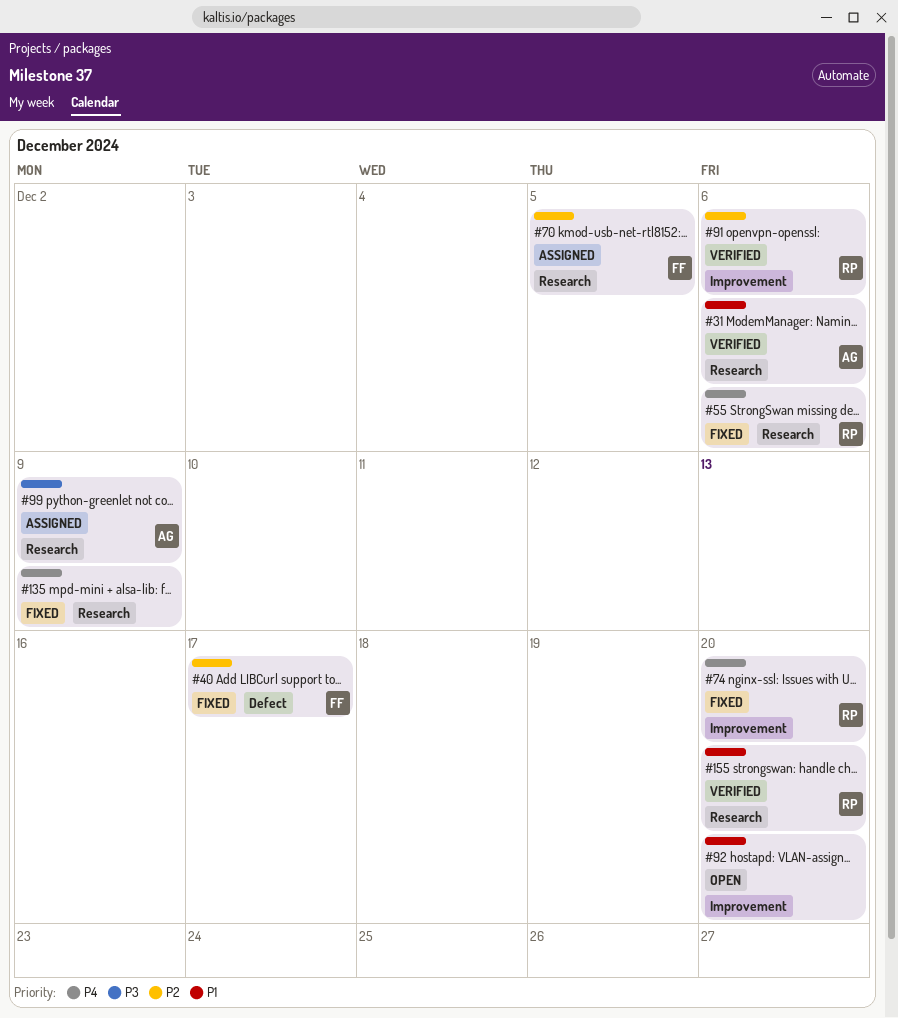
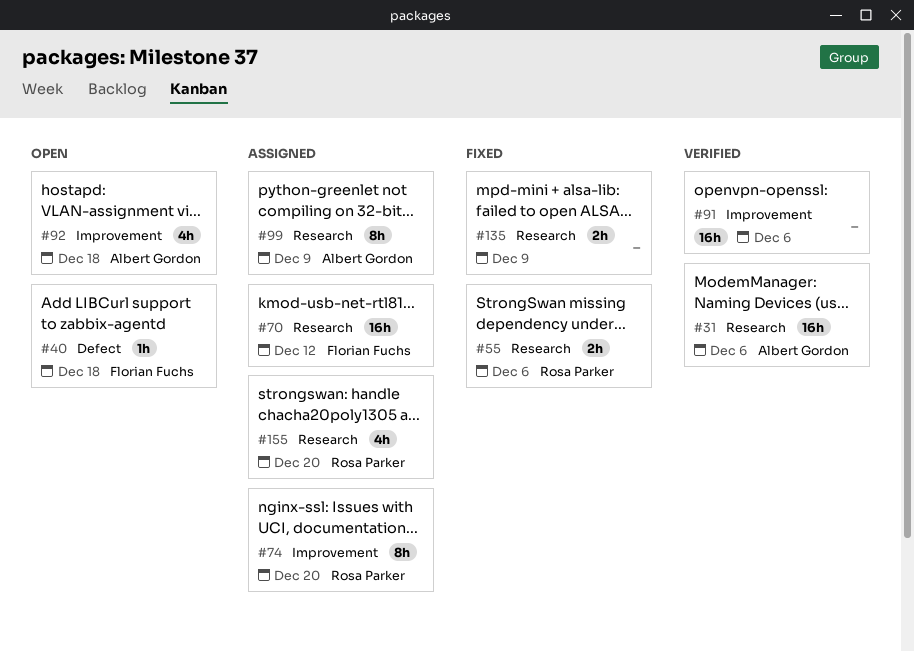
#40, status: Fixed -> Open
#40, due: Dec 17 -> Dec 18
#70, due: Dec 5 -> Dec 12
#74, status: Fixed -> Assigned
#91, owner: Rosa Parker -> none
#92, owner: none -> Albert Gordon
#92, due: Dec 20 -> Dec 18
#155, status: Verified -> Assigned

